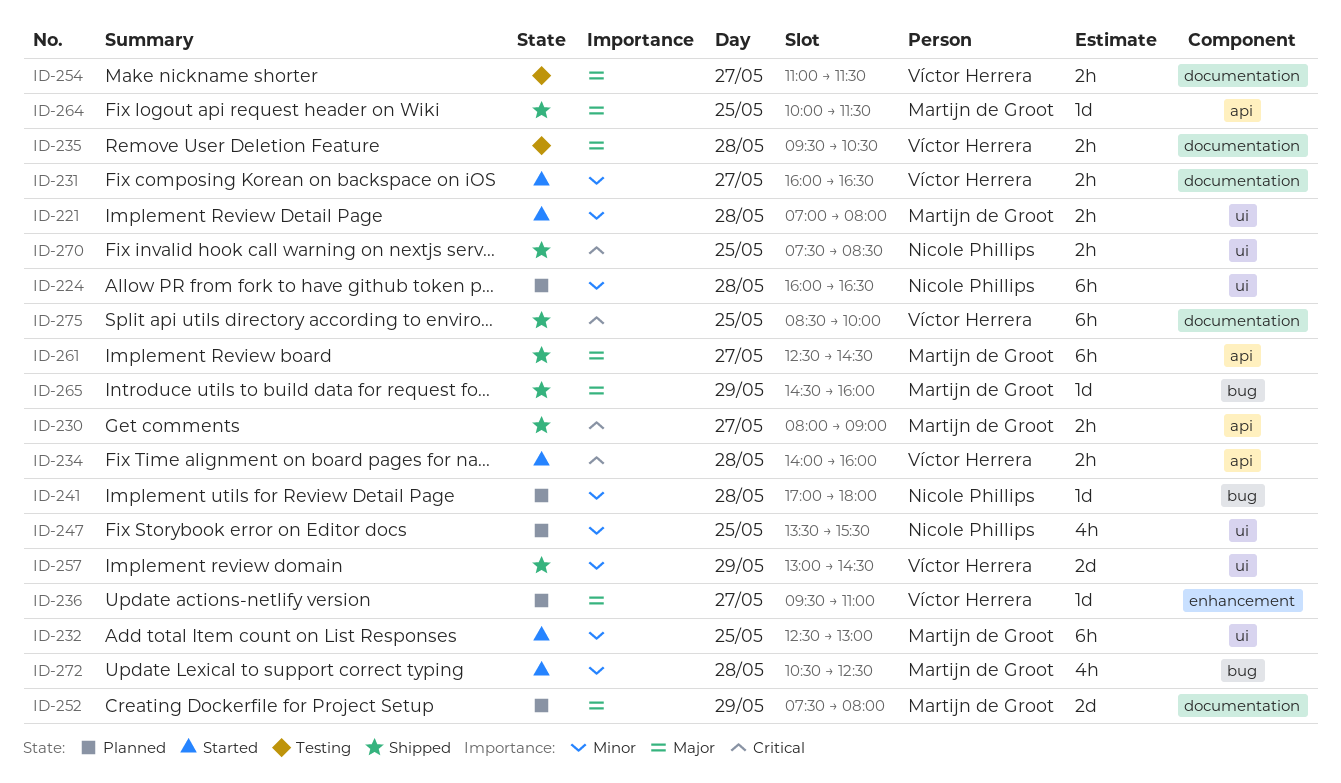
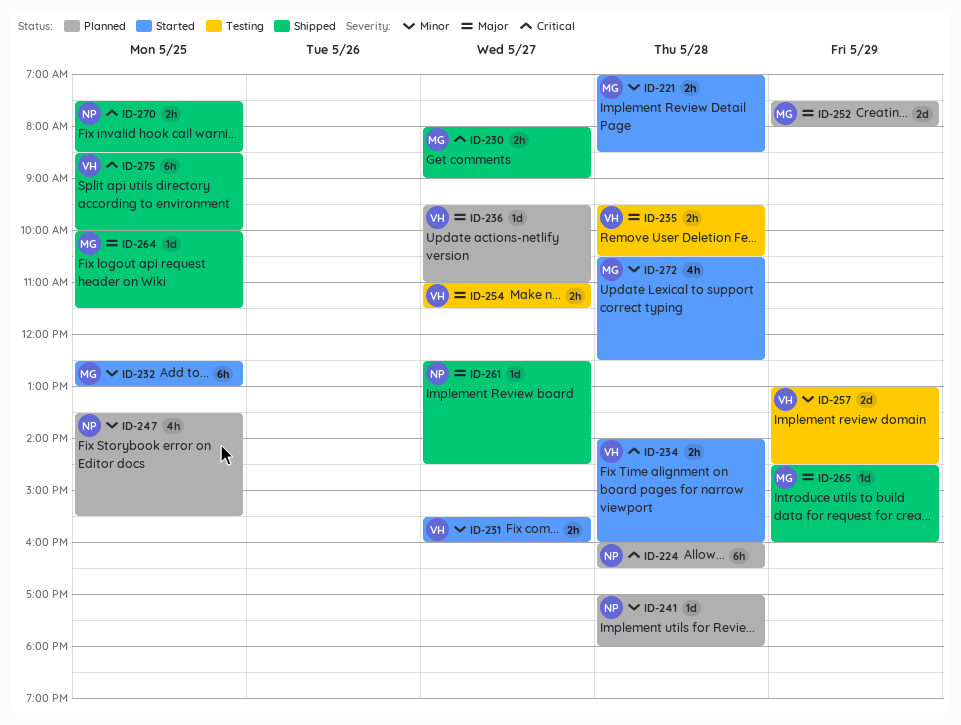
ID-221, ends: 08:00 -> 08:30
ID-224, priority: Minor -> Critical
ID-231, begins: 16:00 -> 15:30
ID-231, ends: 16:30 -> 16:00
ID-257, status: Shipped -> Testing
ID-261, owner: Martijn de Groot -> Nicole Phillips
ID-261, estimate: 6h -> 1d

